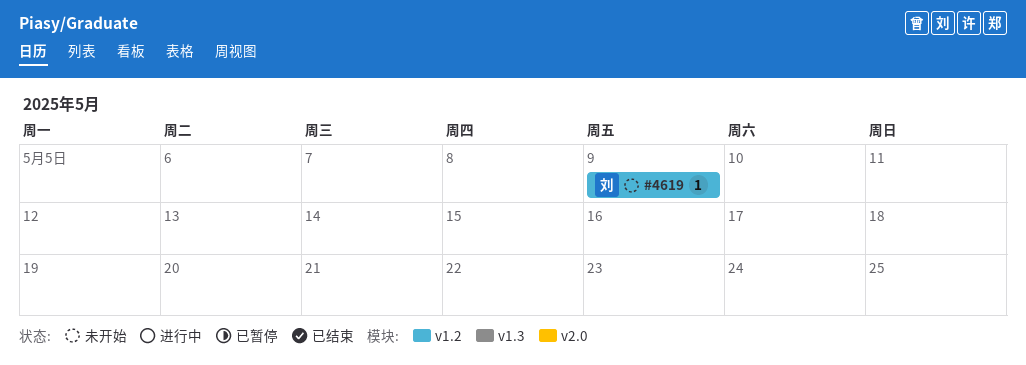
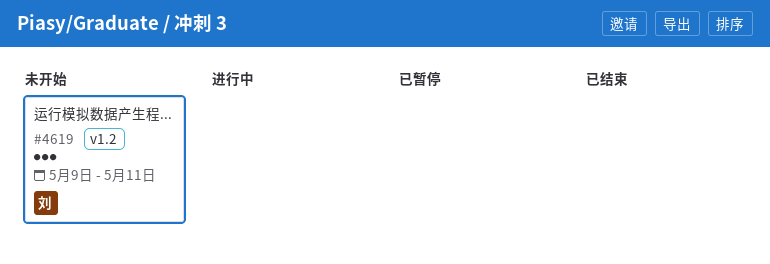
#4619, estimate: 1 -> 3
#4619, due: May 9 -> May 11

